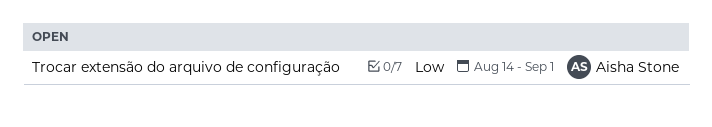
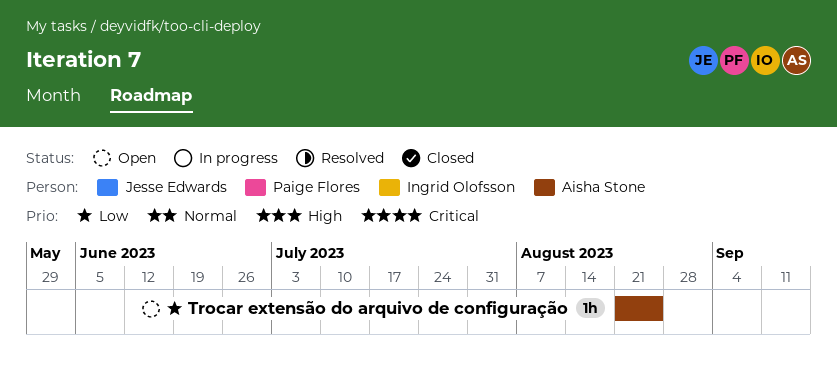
Trocar extensão do arquivo de configuração, start: Aug 14 -> Aug 21
Trocar extensão do arquivo de configuração, due: Sep 1 -> Aug 25

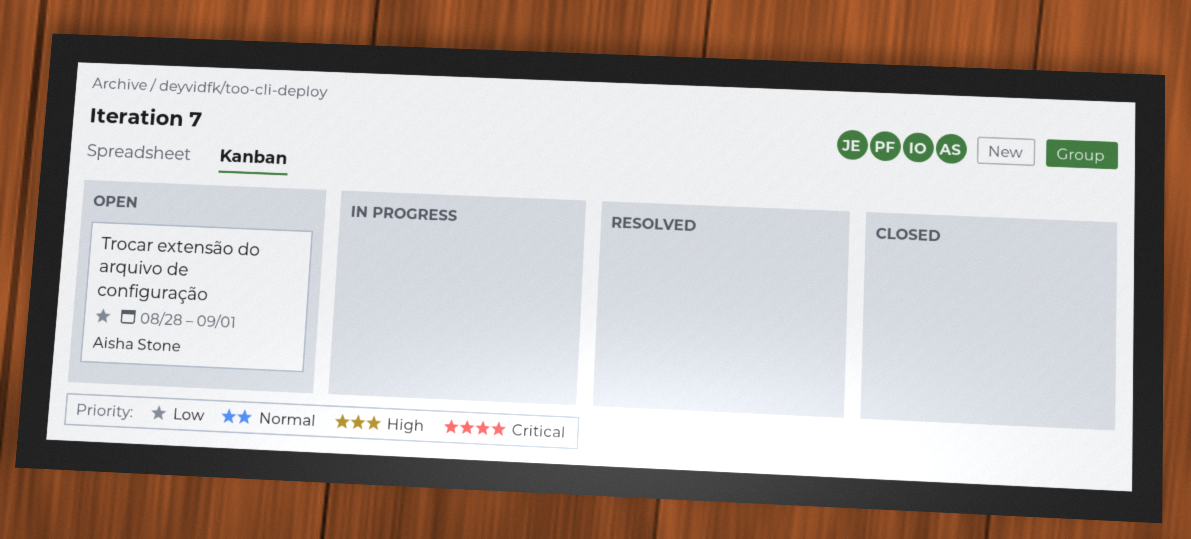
Trocar extensão do arquivo de configuração, start: Aug 21 -> Aug 28
Trocar extensão do arquivo de configuração, due: Aug 25 -> Sep 1

